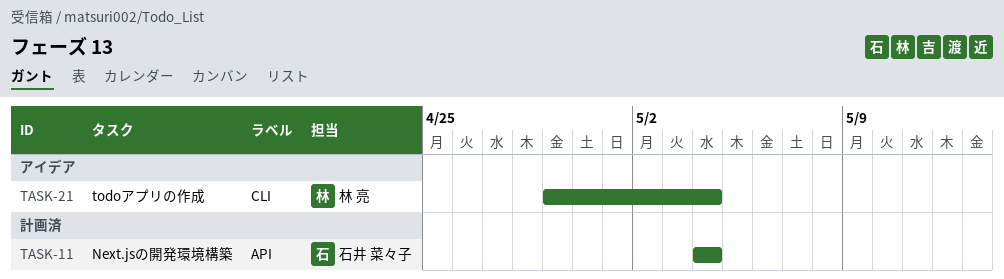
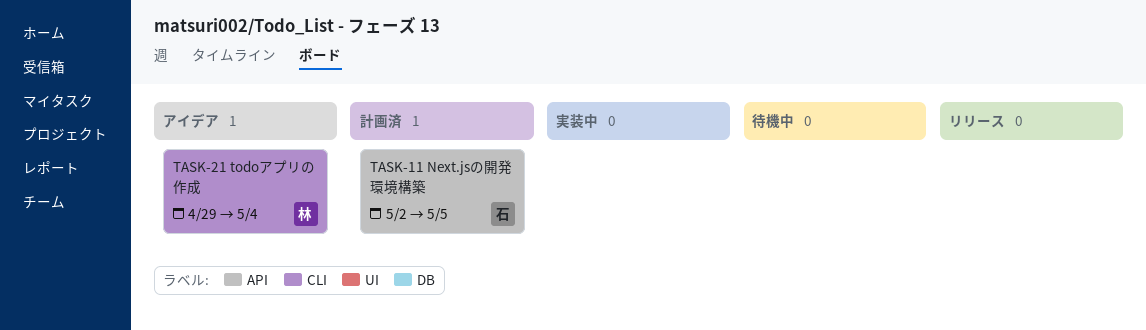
TASK-11, start: May 4 -> May 2
TASK-11, due: May 4 -> May 5

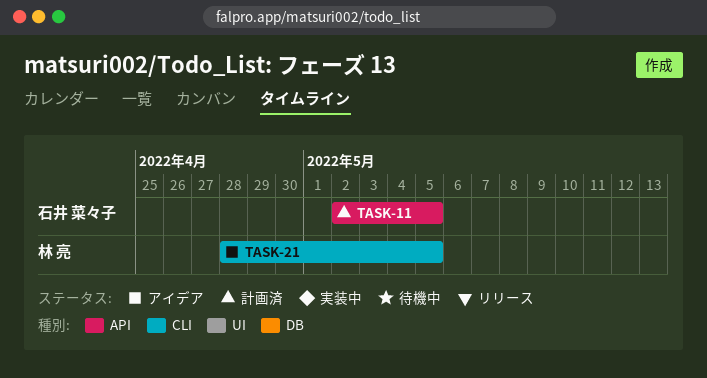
TASK-21, start: Apr 29 -> Apr 28
TASK-21, due: May 4 -> May 5

